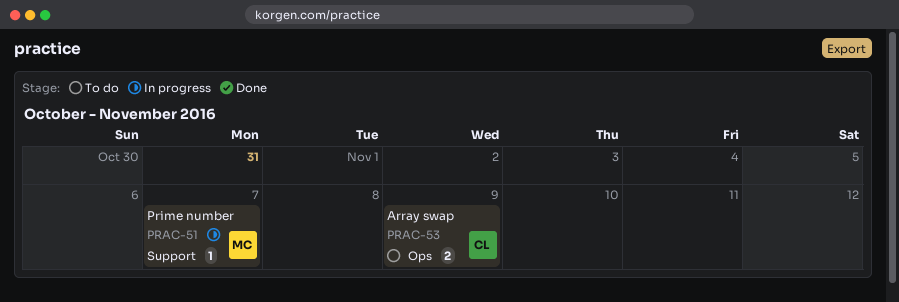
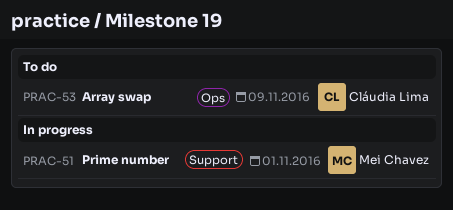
PRAC-51, due: Nov 7 -> Nov 1

